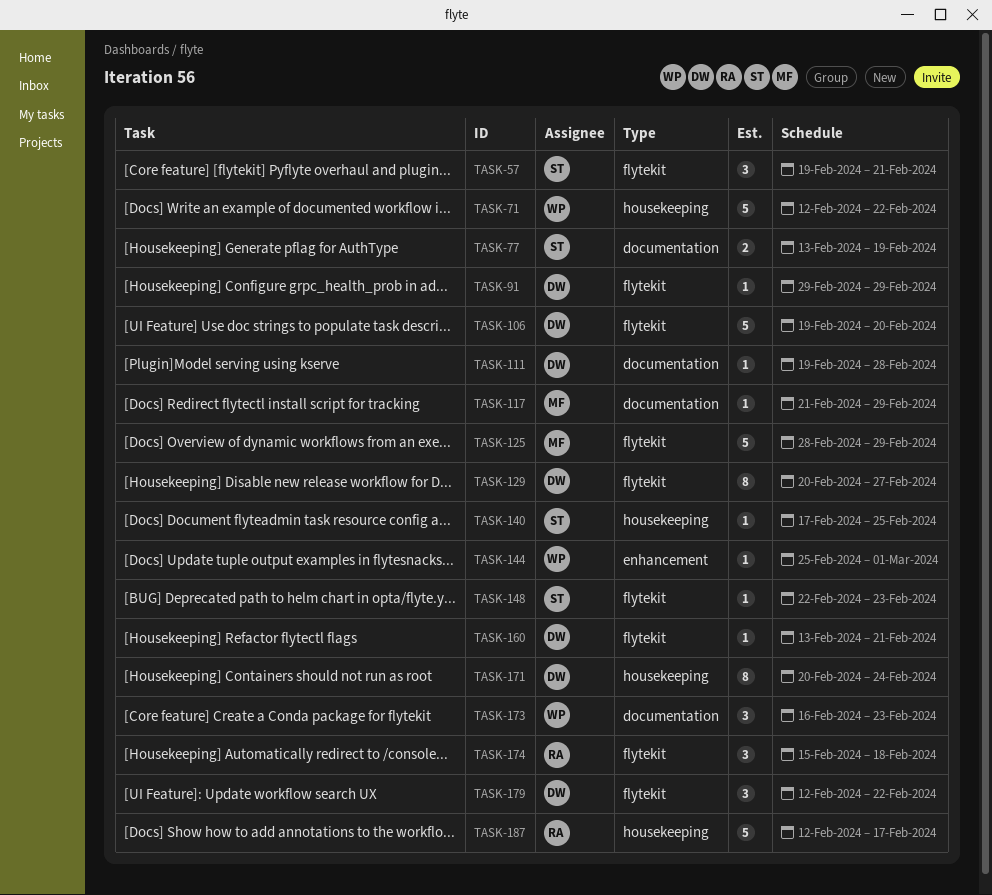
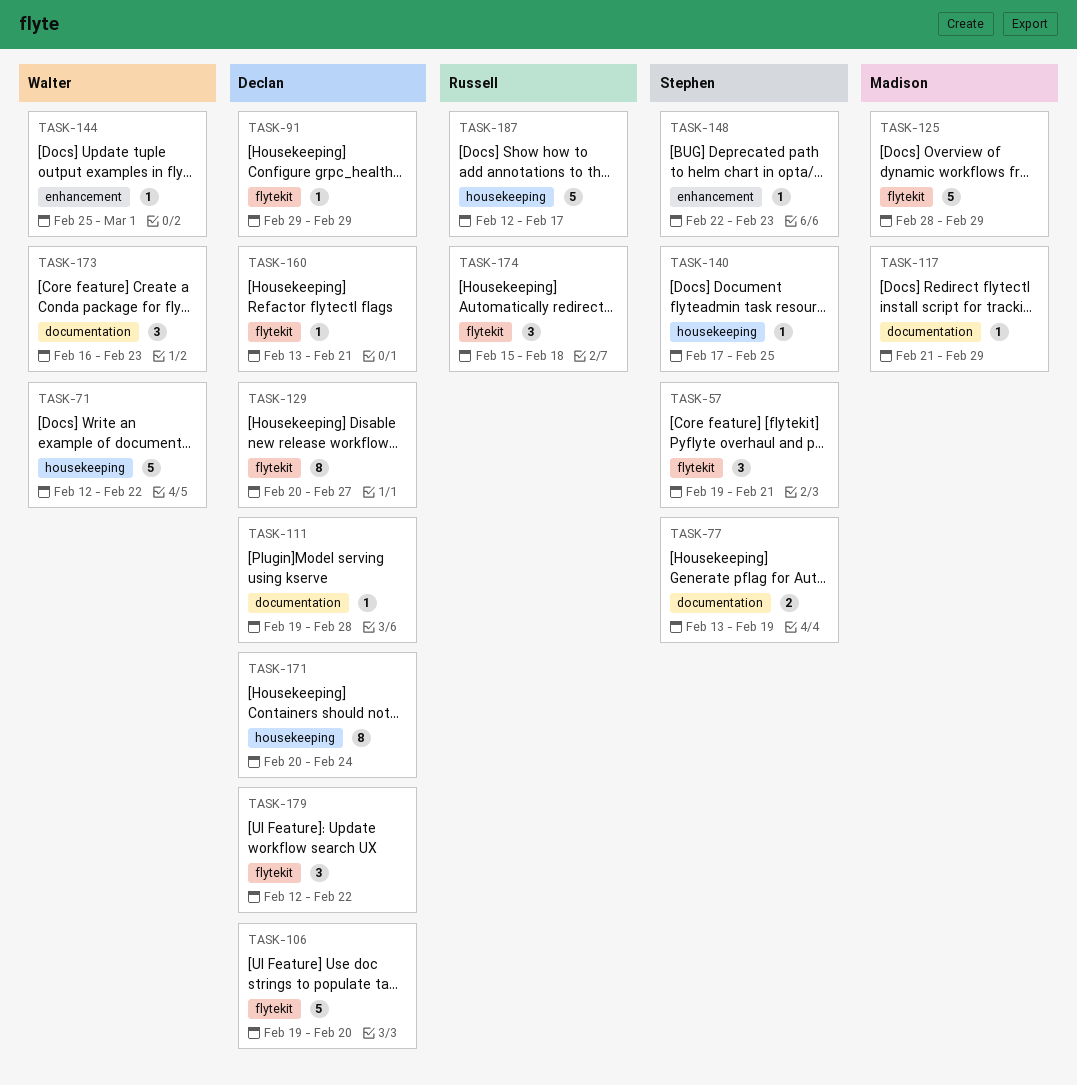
TASK-148, label: flytekit -> enhancement

